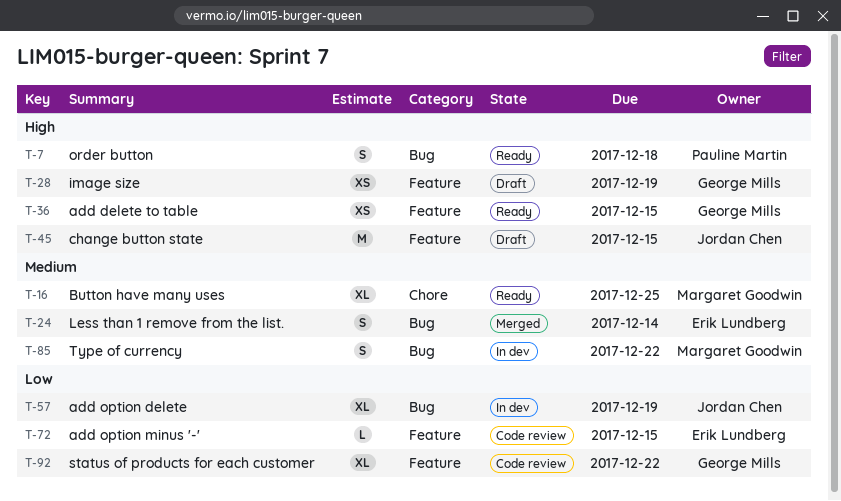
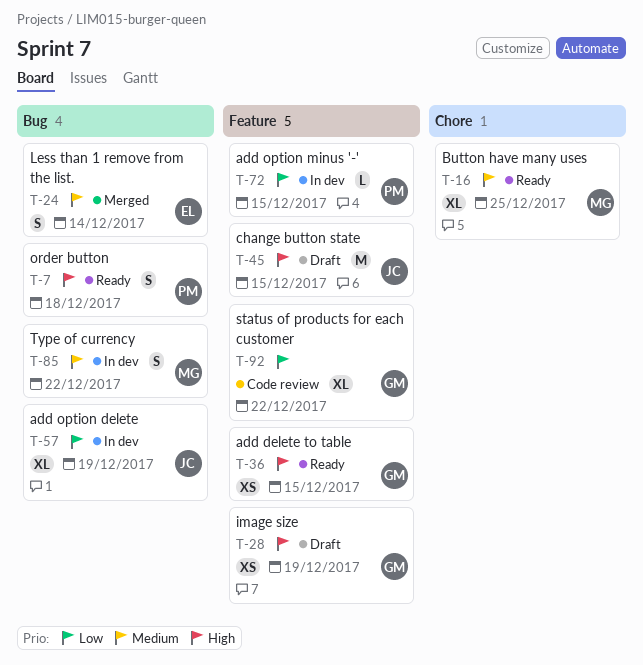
T-72, status: Code review -> In dev
T-72, owner: Erik Lundberg -> Pauline Martin

